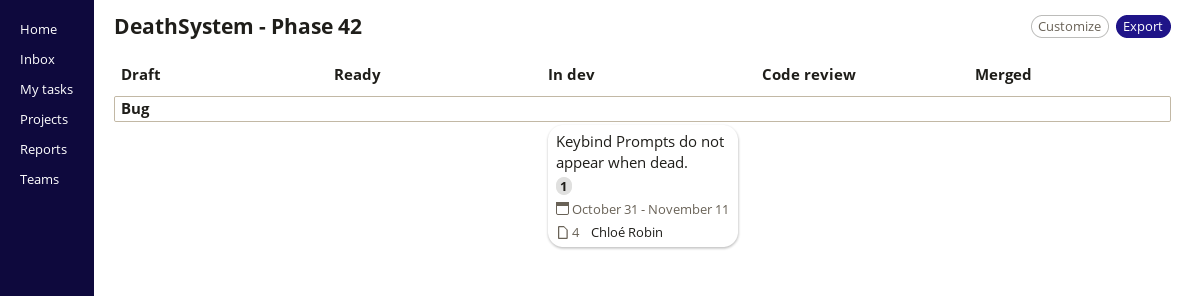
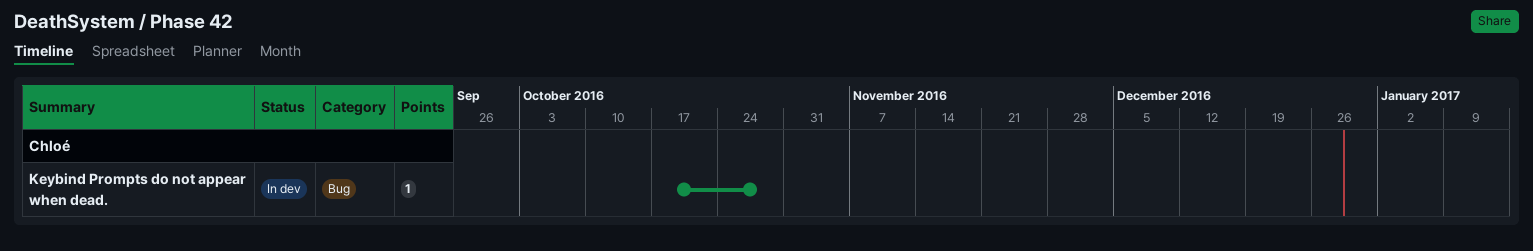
Keybind Prompts do not appear when dead., start: Oct 31 -> Oct 17
Keybind Prompts do not appear when dead., due: Nov 11 -> Oct 28

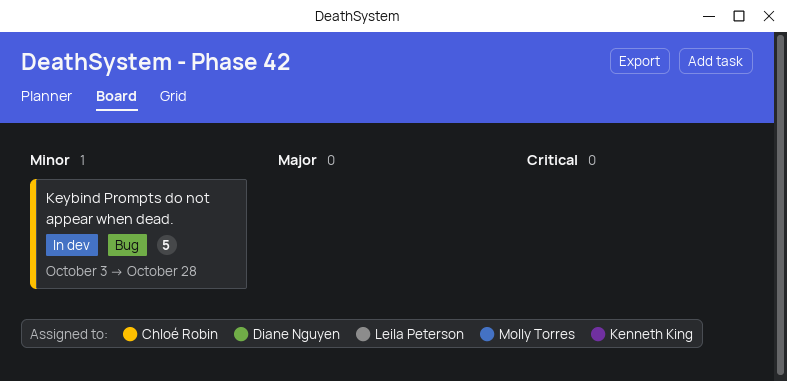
Keybind Prompts do not appear when dead., estimate: 1 -> 5
Keybind Prompts do not appear when dead., start: Oct 17 -> Oct 3

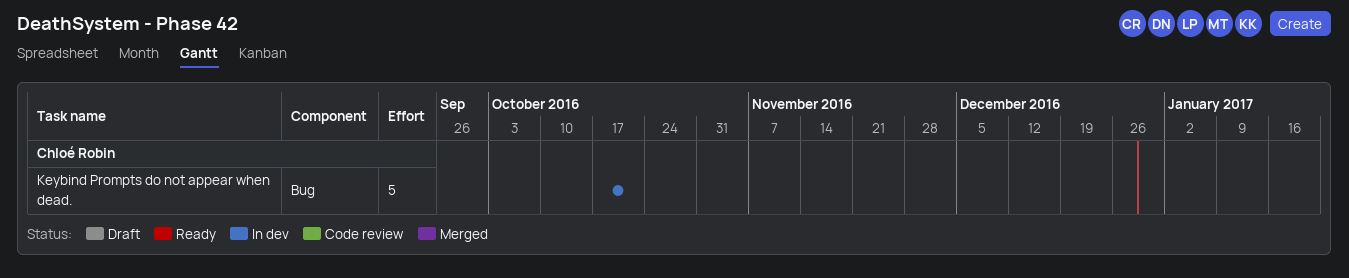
Keybind Prompts do not appear when dead., start: Oct 3 -> Oct 17
Keybind Prompts do not appear when dead., due: Oct 28 -> Oct 21

